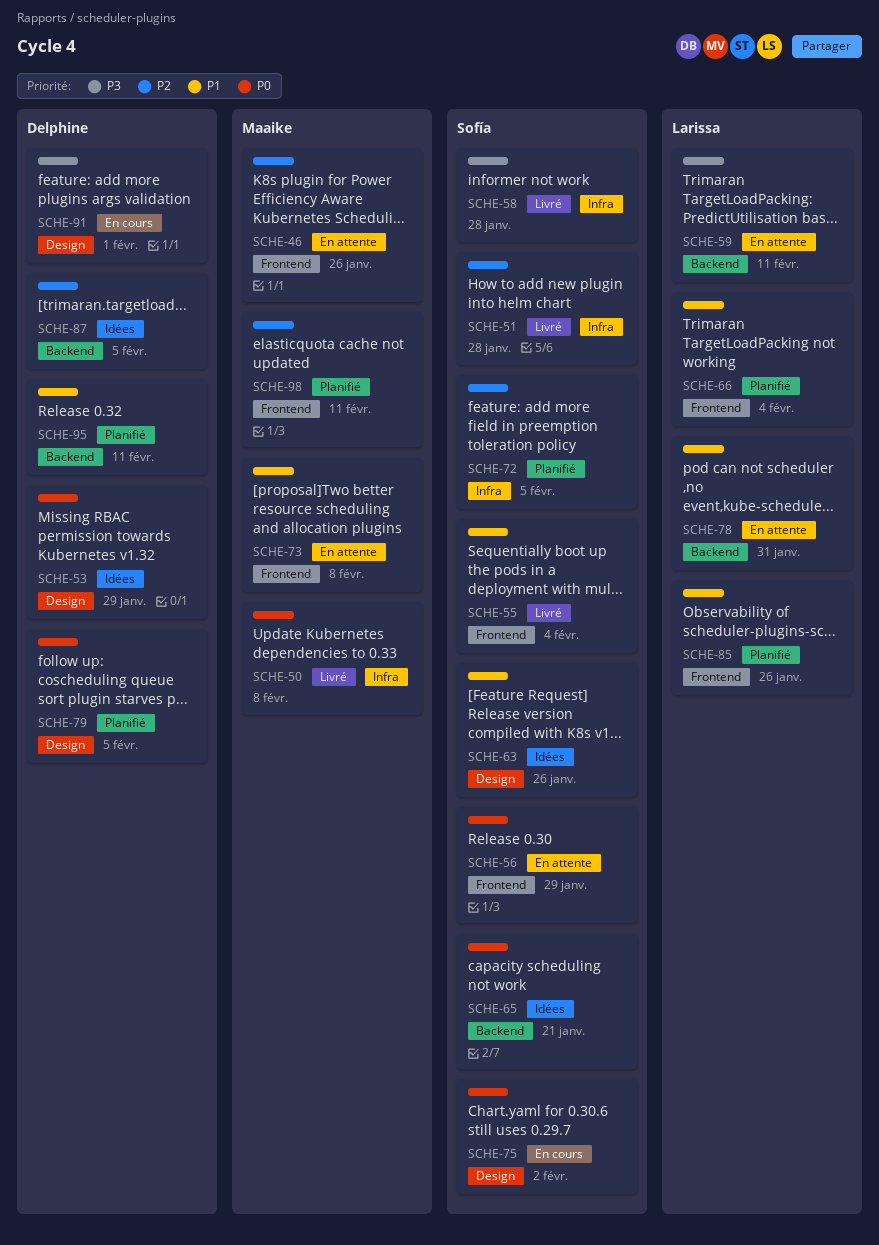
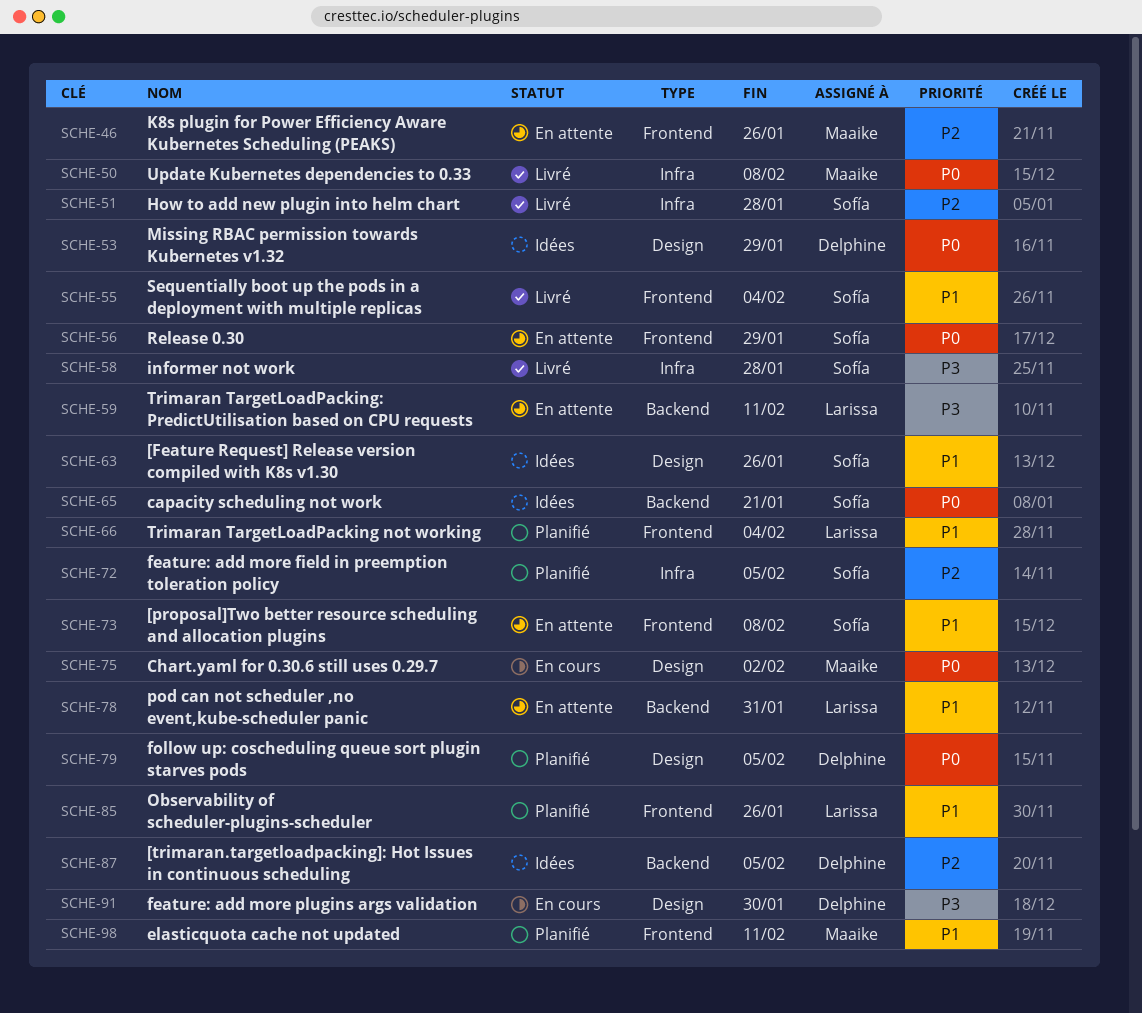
SCHE-73, owner: Maaike -> Sofía
SCHE-75, owner: Sofía -> Maaike
SCHE-91, due: Feb 1 -> Jan 30
SCHE-95: present -> none
SCHE-98, priority: P2 -> P1

